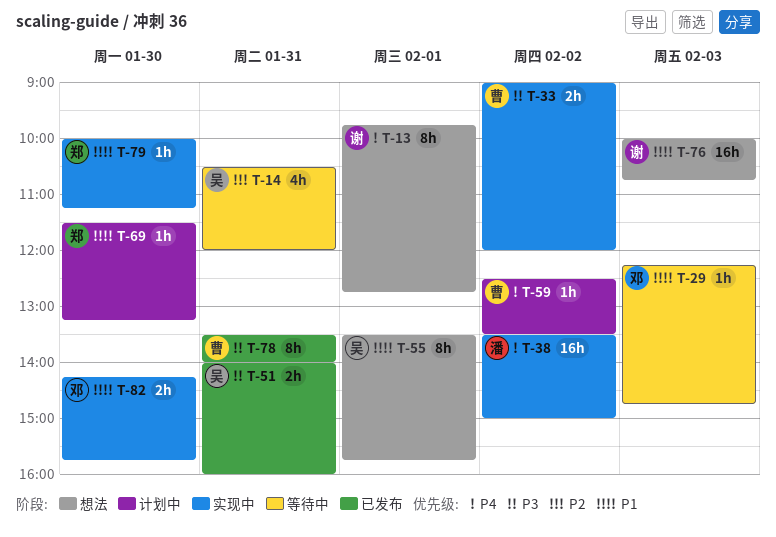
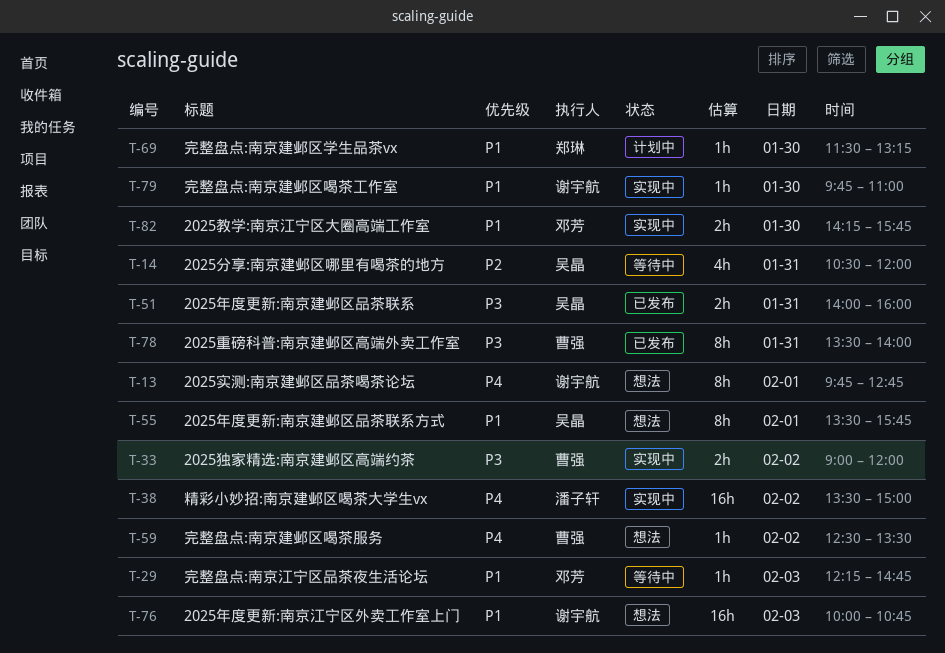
T-59, status: 计划中 -> 想法
T-79, owner: 郑琳 -> 谢宇航
T-79, begins: 10:00 -> 09:45
T-79, ends: 11:15 -> 11:00

